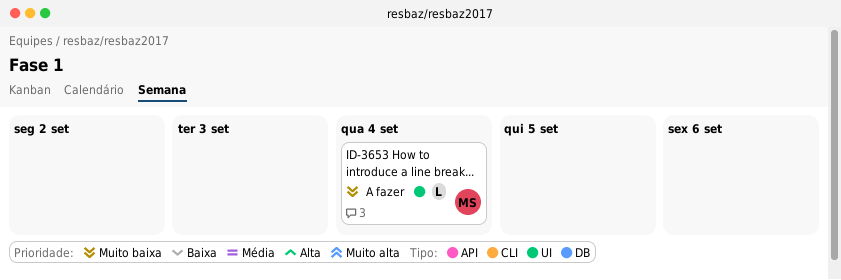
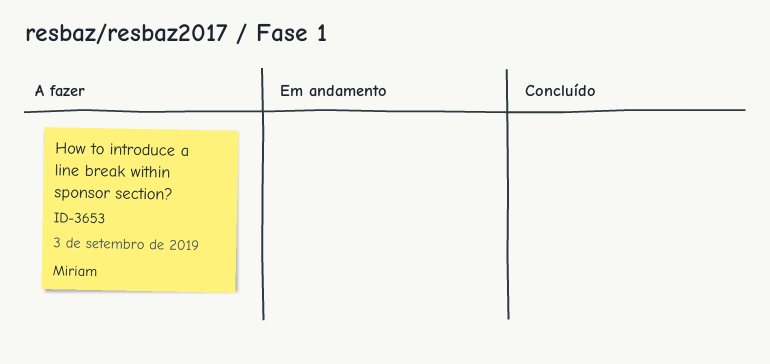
ID-3653, due: Sep 4 -> Sep 3

